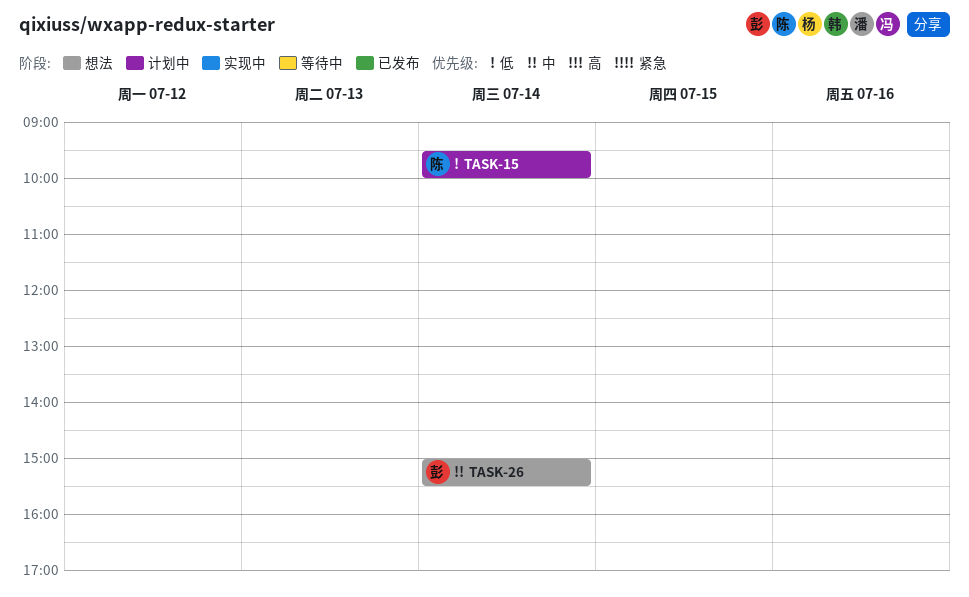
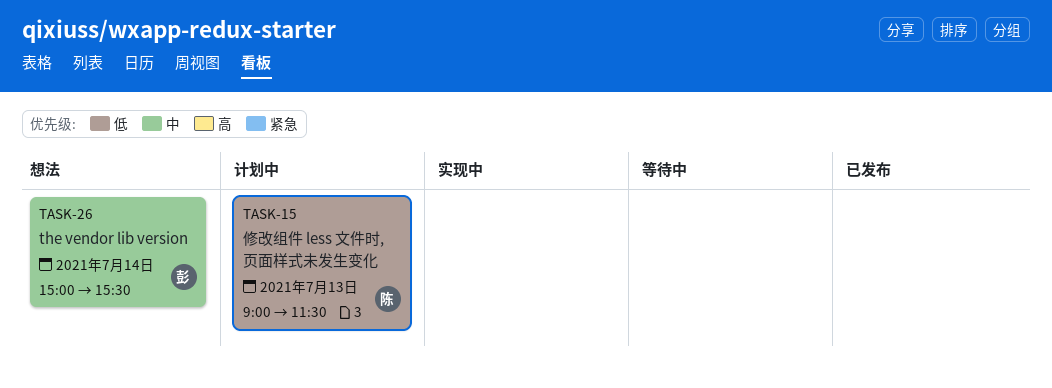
TASK-15, day: Jul 14 -> Jul 13
TASK-15, begins: 09:30 -> 09:00
TASK-15, ends: 10:00 -> 11:30

